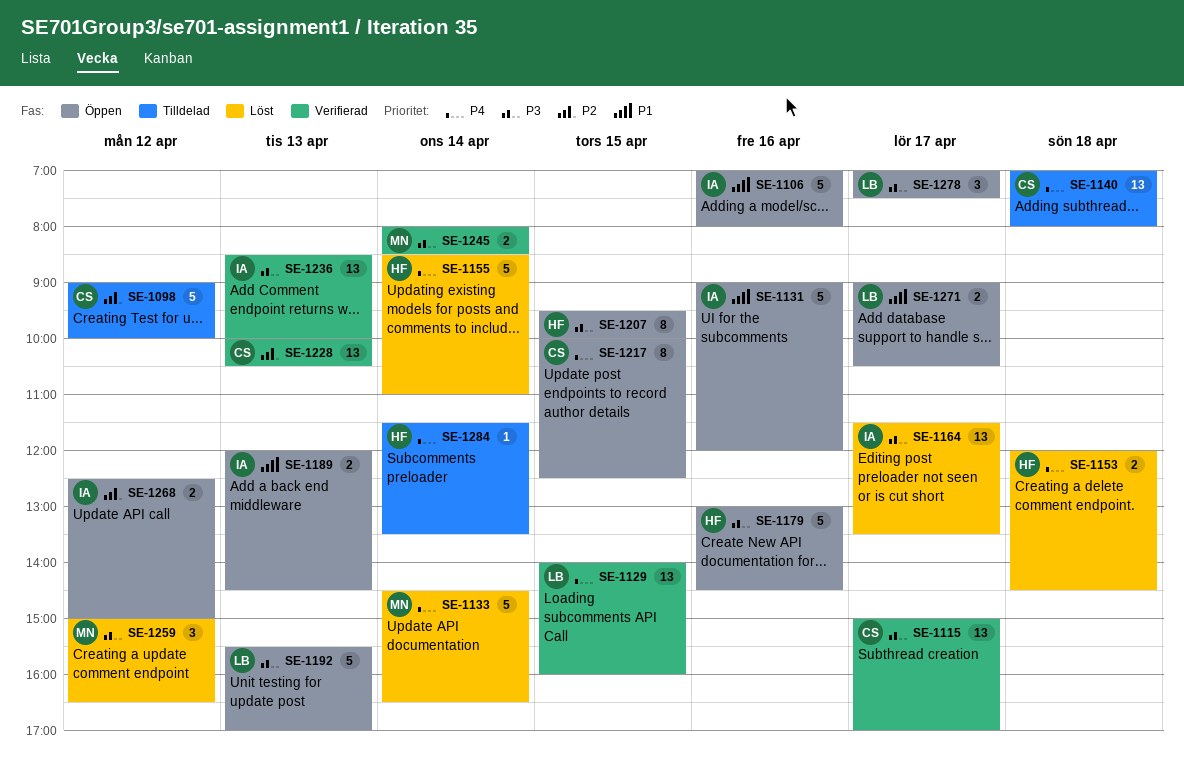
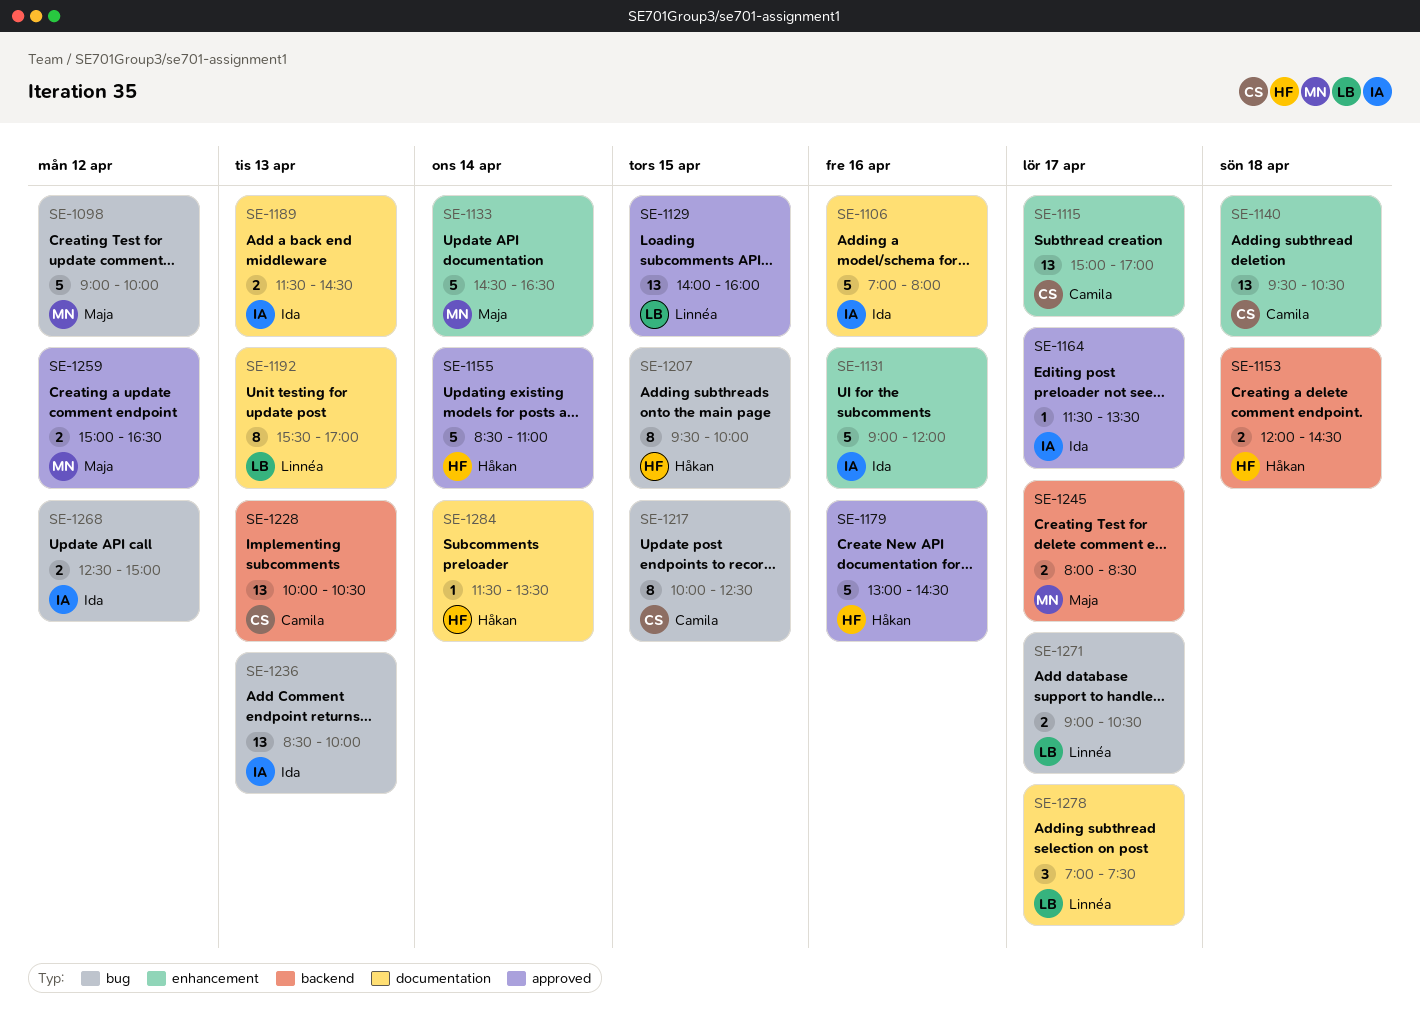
SE-1098, owner: Camila -> Maja
SE-1140, begins: 07:00 -> 09:30
SE-1140, ends: 08:00 -> 10:30
SE-1164, estimate: 13 -> 1
SE-1189, begins: 12:00 -> 11:30
SE-1192, estimate: 5 -> 8
SE-1245, day: Apr 14 -> Apr 17
SE-1259, estimate: 3 -> 2

